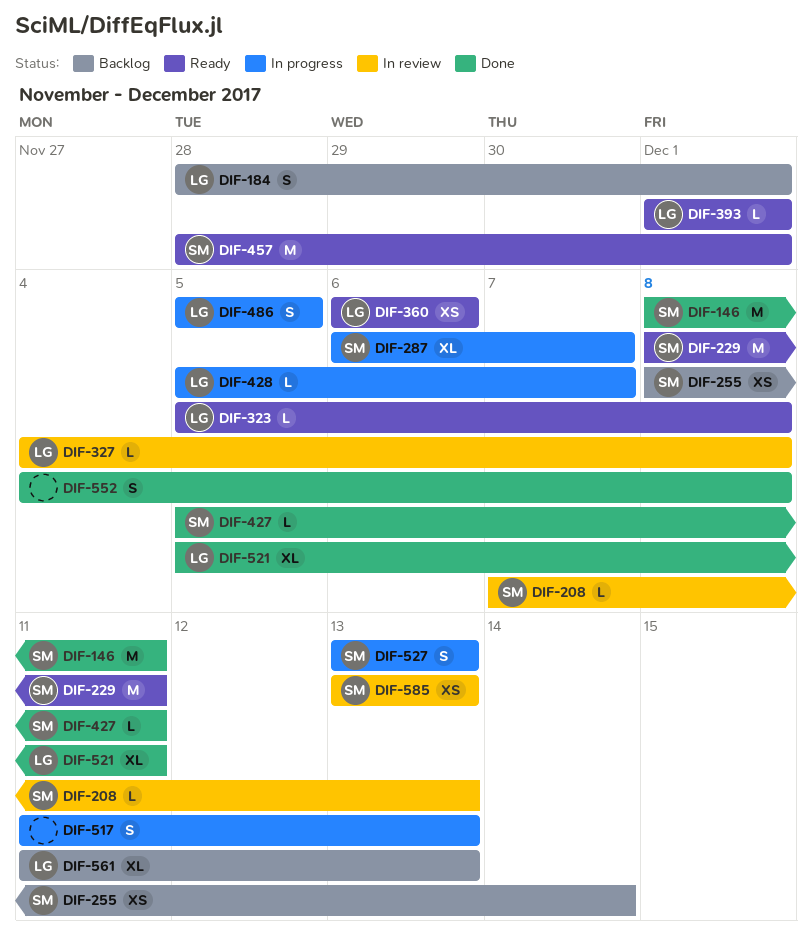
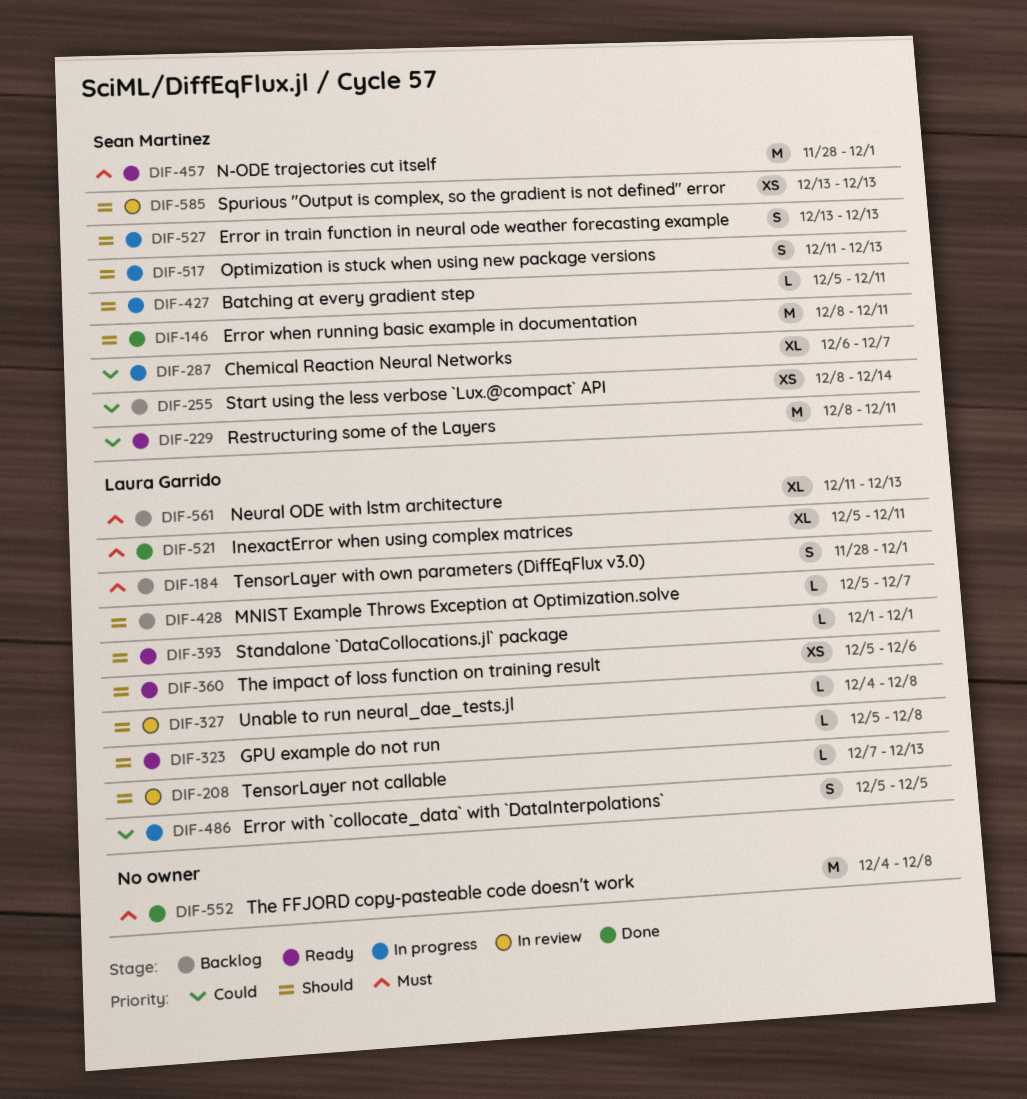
DIF-208, owner: Sean Martinez -> Laura Garrido
DIF-360, start: Dec 6 -> Dec 5
DIF-427, status: Done -> In progress
DIF-428, status: In progress -> Backlog
DIF-517, owner: none -> Sean Martinez
DIF-552, estimate: S -> M

